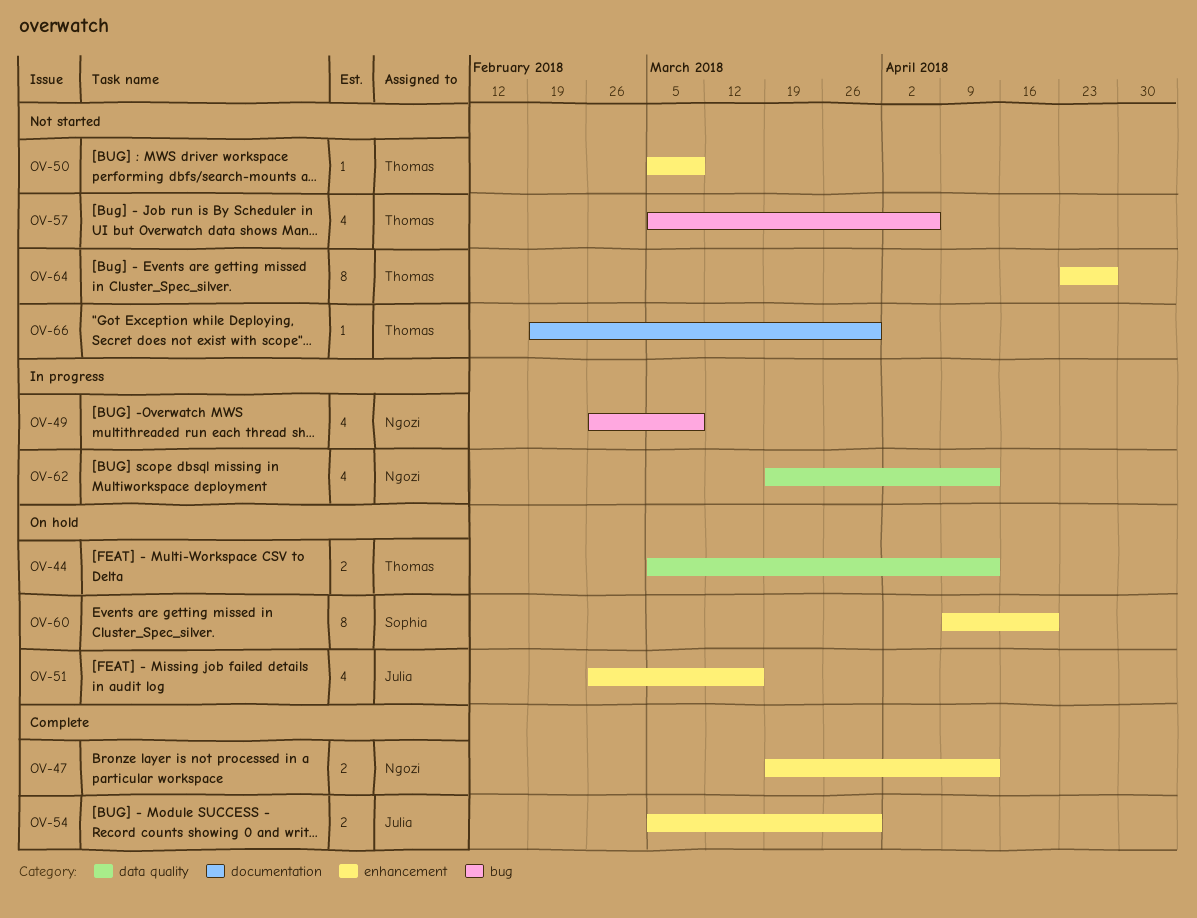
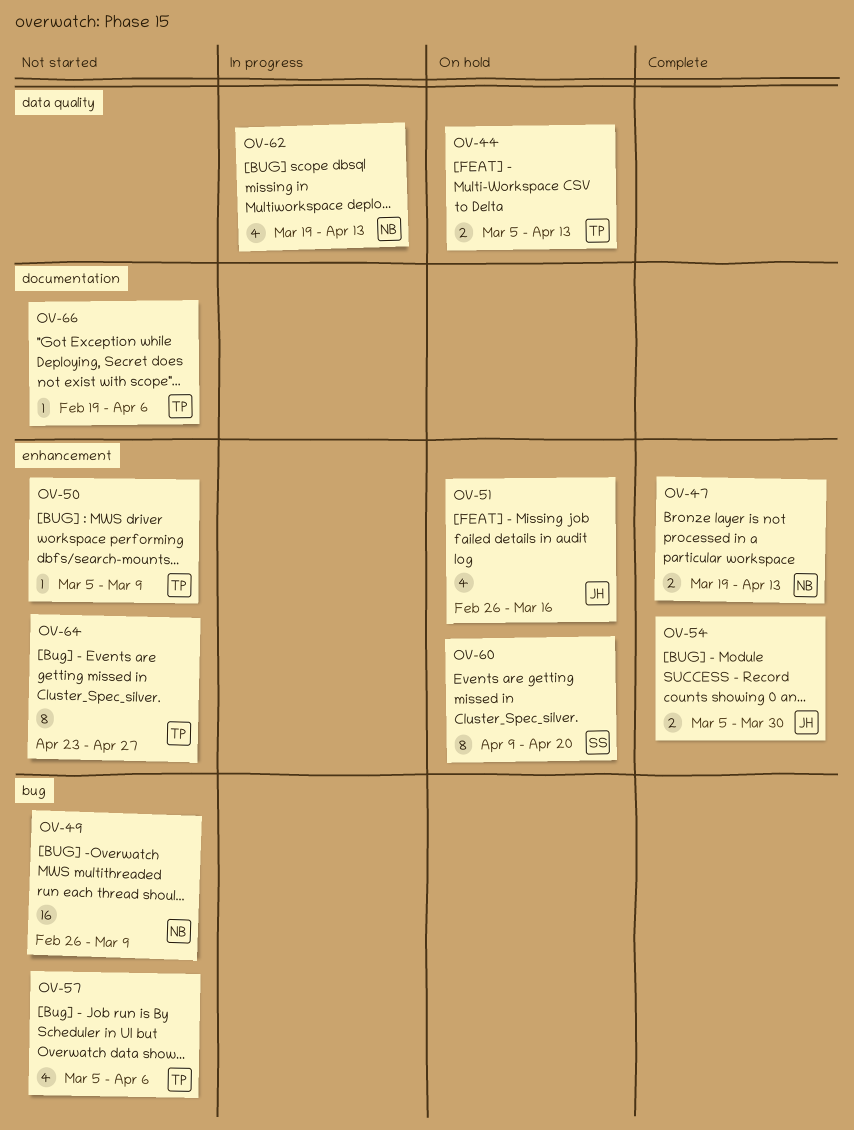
OV-49, status: In progress -> Not started
OV-49, estimate: 4 -> 16
OV-66, due: Mar 30 -> Apr 6

